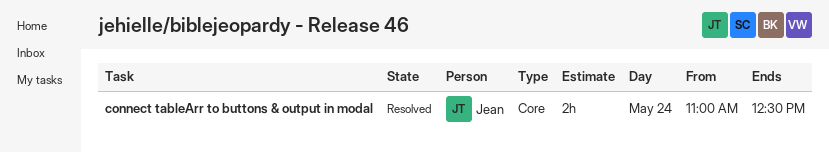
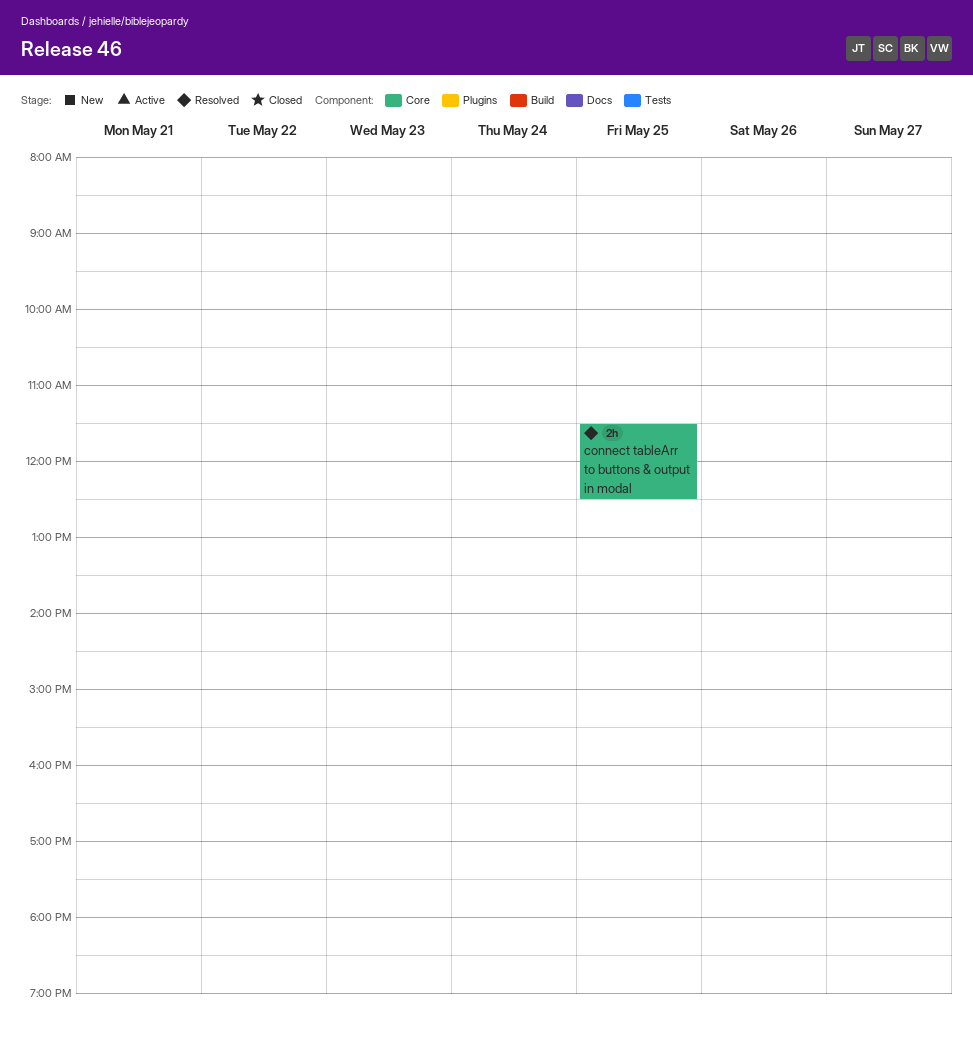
connect tableArr to buttons & output in modal, day: May 24 -> May 25
connect tableArr to buttons & output in modal, begins: 11:00 -> 11:30

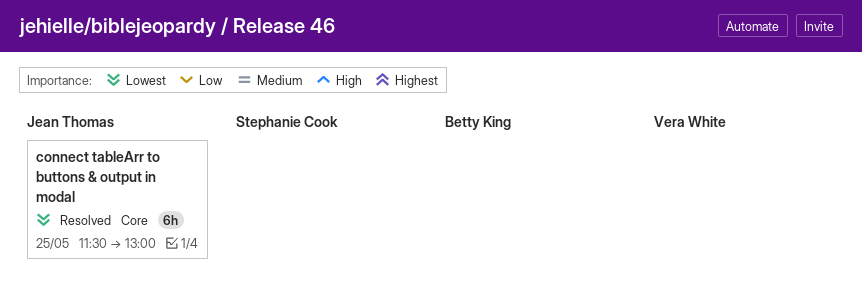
connect tableArr to buttons & output in modal, estimate: 2h -> 6h
connect tableArr to buttons & output in modal, ends: 12:30 -> 13:00

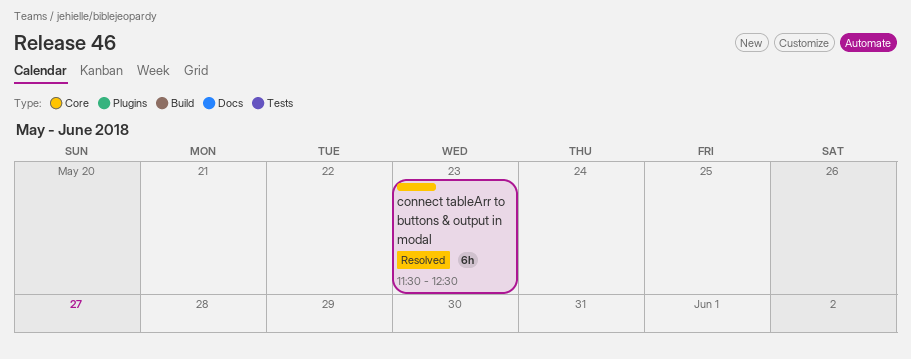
connect tableArr to buttons & output in modal, day: May 25 -> May 23
connect tableArr to buttons & output in modal, ends: 13:00 -> 12:30

